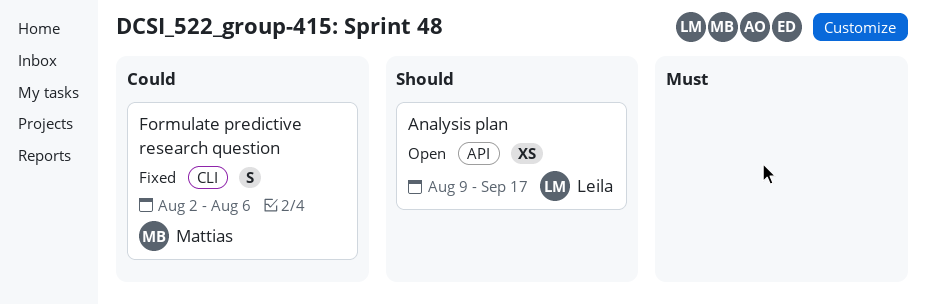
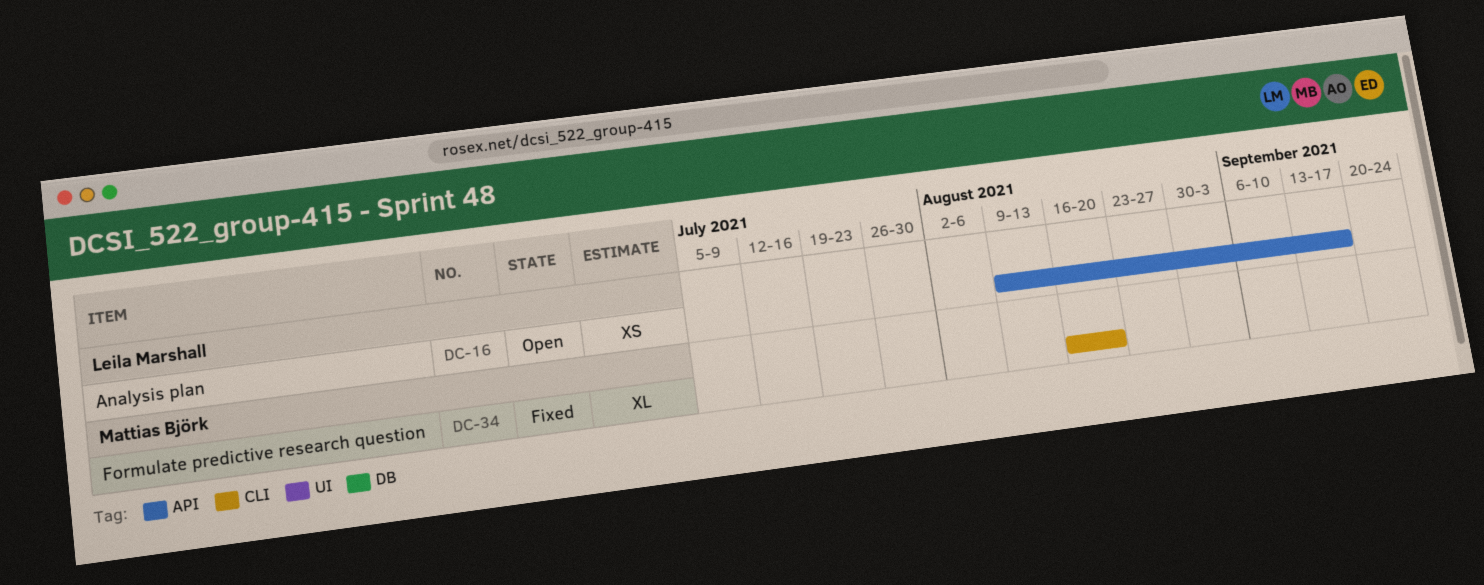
Formulate predictive research question, estimate: S -> XL
Formulate predictive research question, start: Aug 2 -> Aug 16
Formulate predictive research question, due: Aug 6 -> Aug 20

